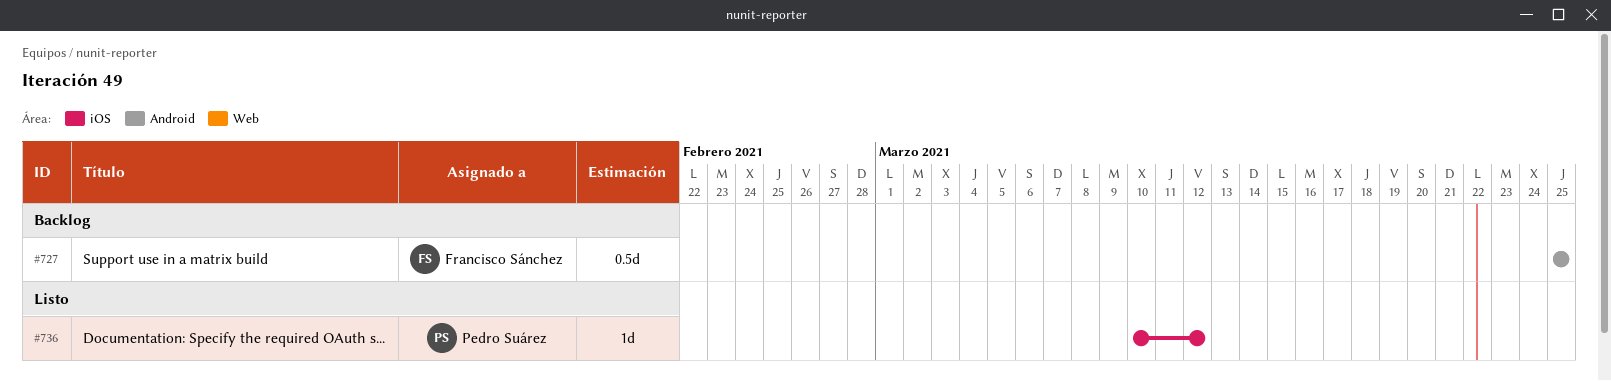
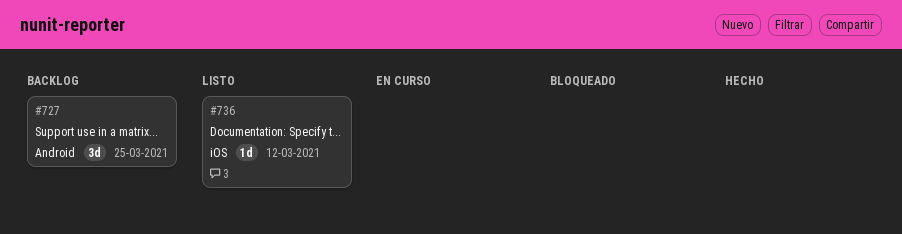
#727, estimate: 0.5d -> 3d

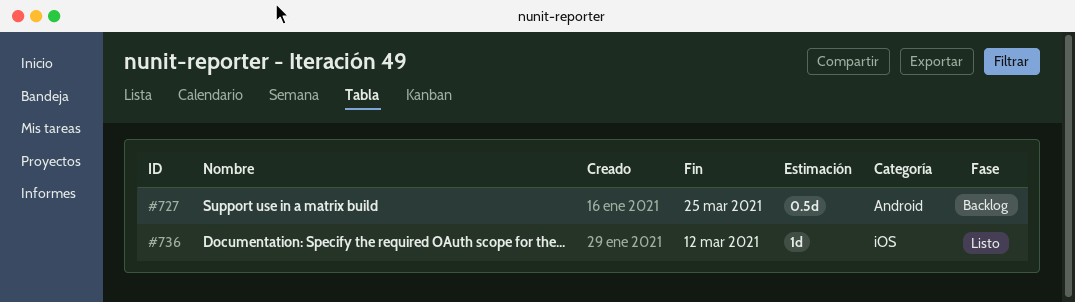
#727, estimate: 3d -> 0.5d

